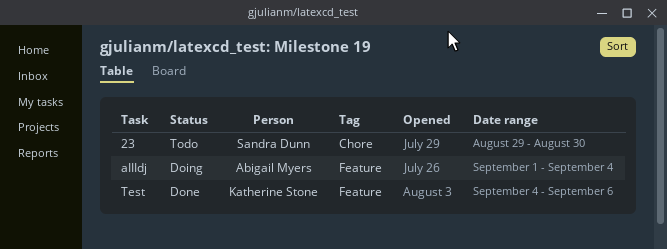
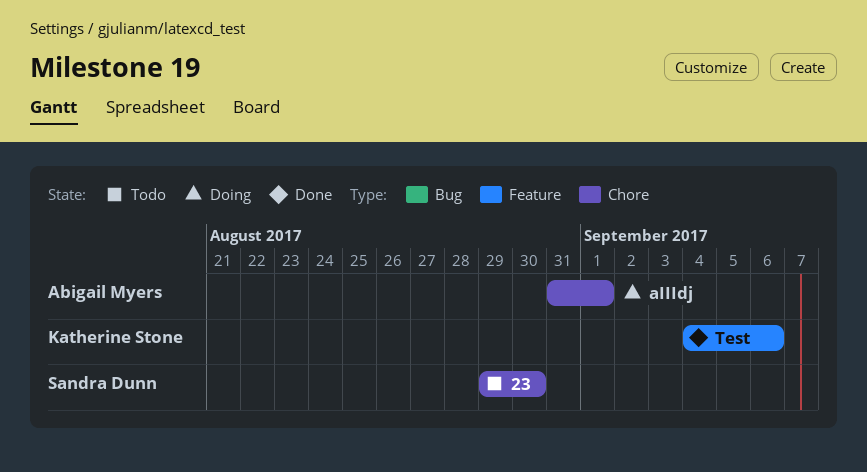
aIIIdj, label: Feature -> Chore
aIIIdj, start: Sep 1 -> Aug 31
aIIIdj, due: Sep 4 -> Sep 1

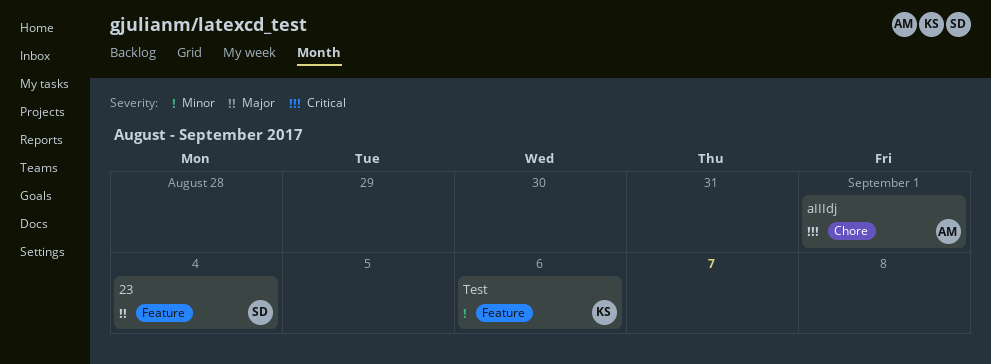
23, label: Chore -> Feature
23, due: Aug 30 -> Sep 4

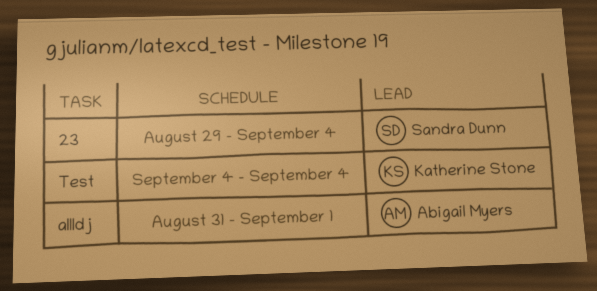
Test, due: Sep 6 -> Sep 4

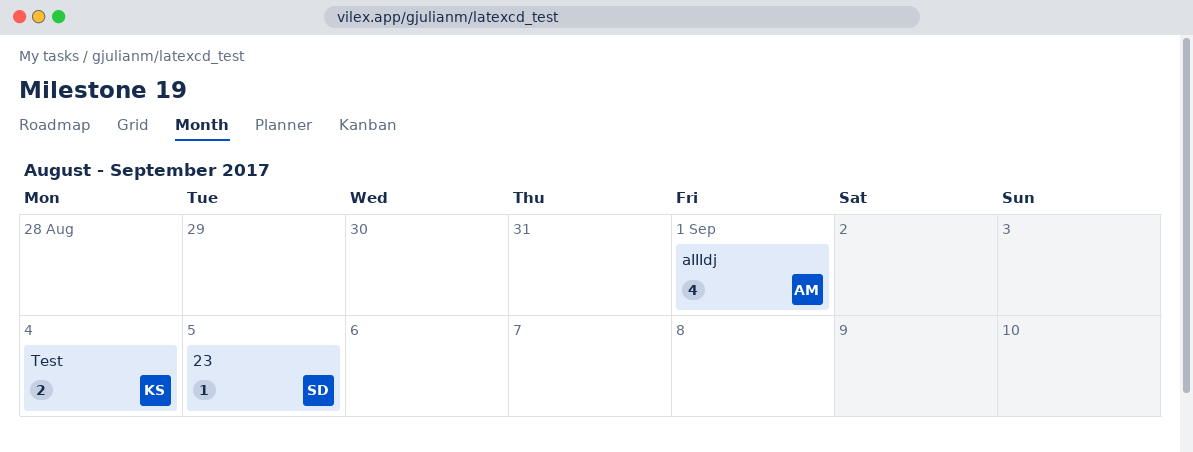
23, due: Sep 4 -> Sep 5

